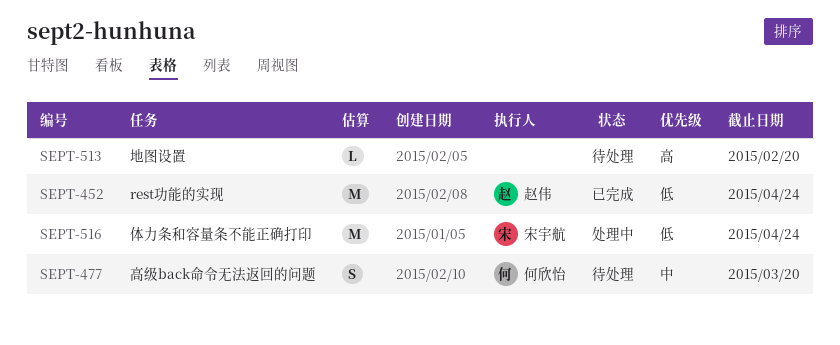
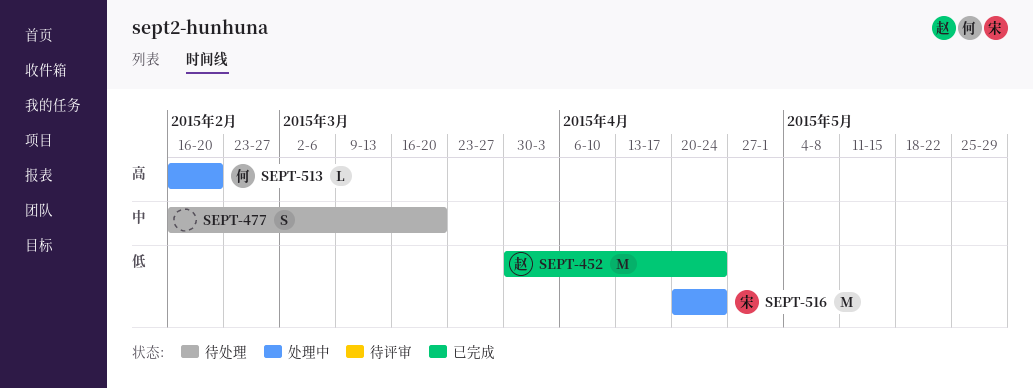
SEPT-477, owner: 何欣怡 -> none
SEPT-513, status: 待处理 -> 处理中
SEPT-513, owner: none -> 何欣怡

